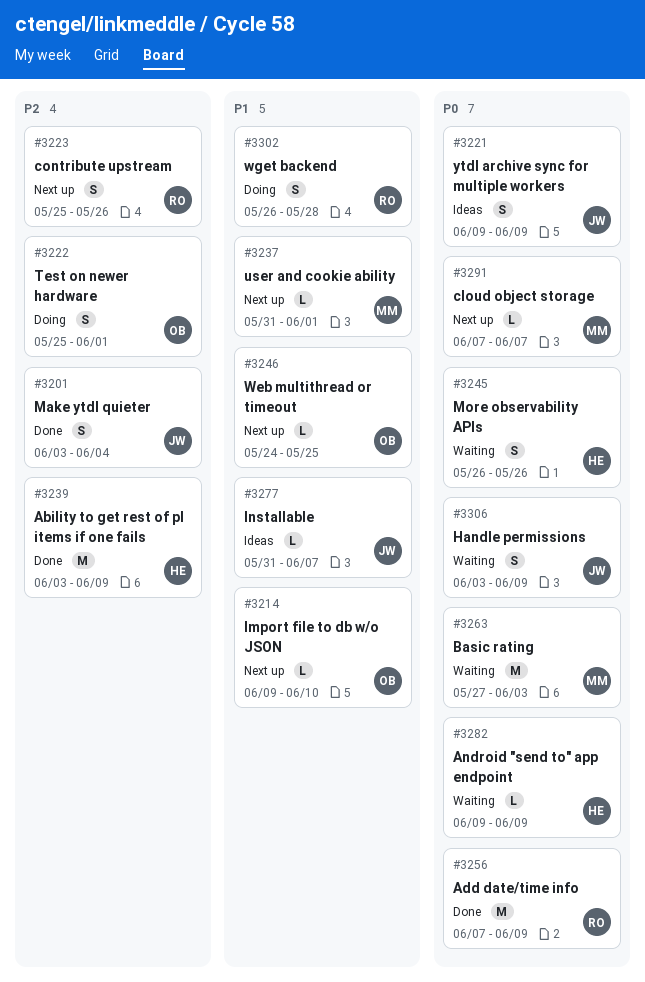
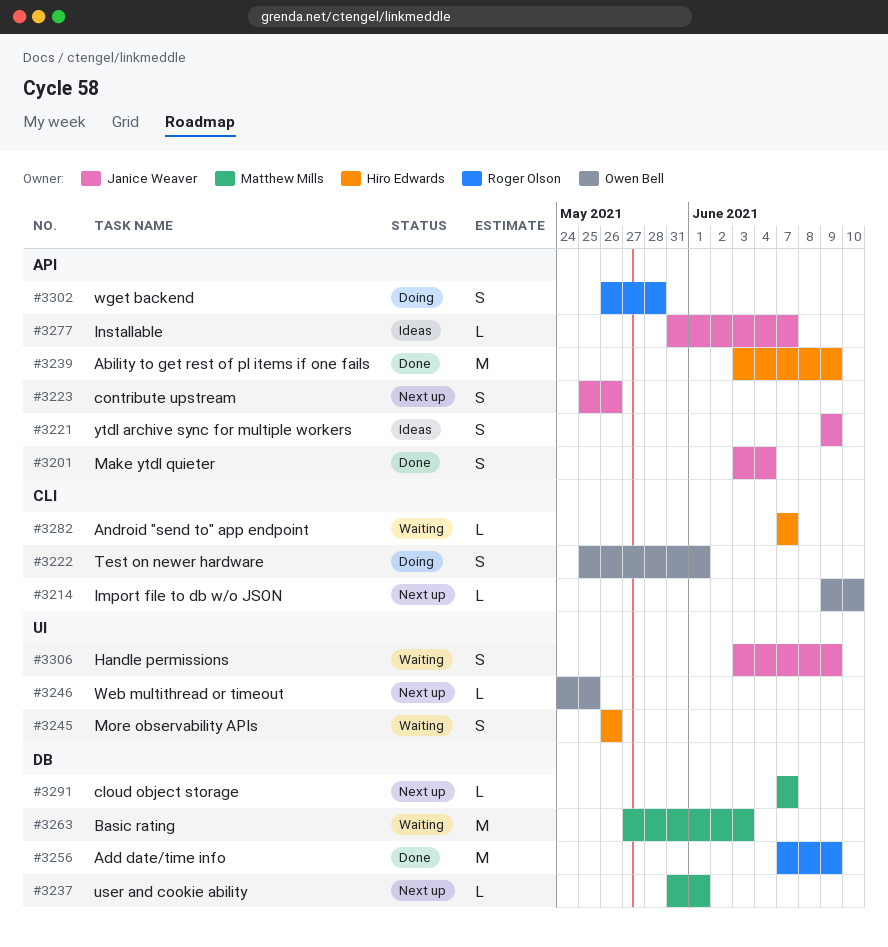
#3223, owner: Roger Olson -> Janice Weaver
#3282, start: Jun 9 -> Jun 7
#3282, due: Jun 9 -> Jun 7

